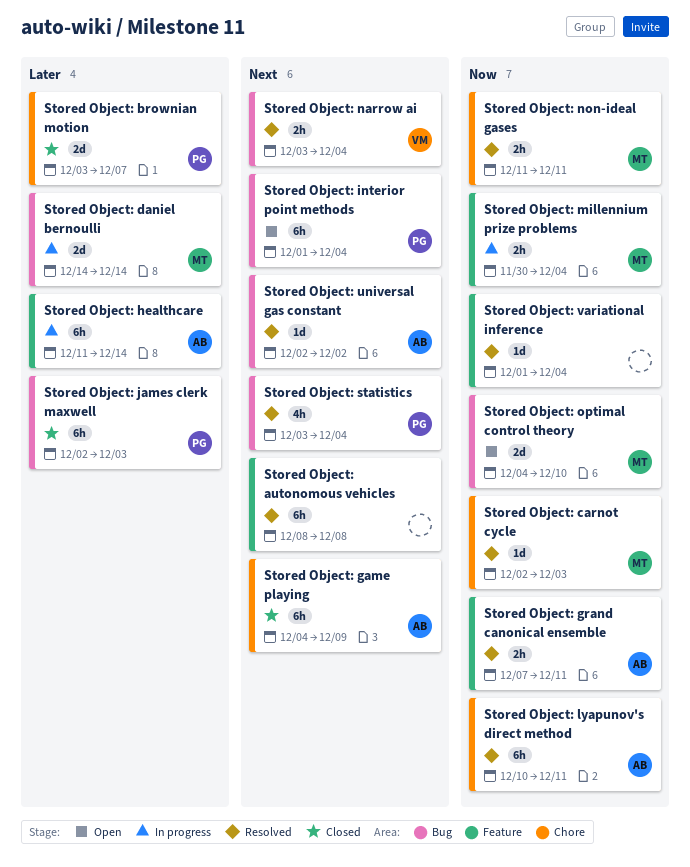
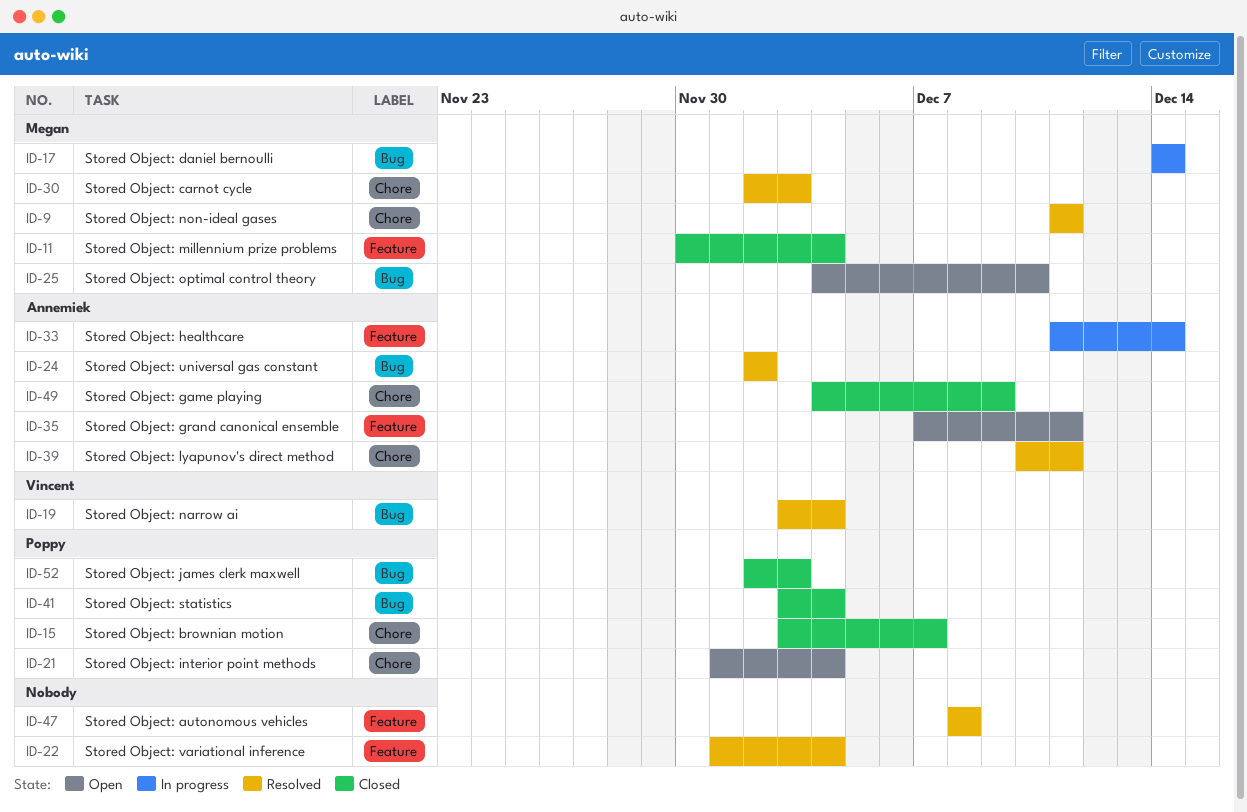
Stored Object: grand canonical ensemble, status: Resolved -> Open
Stored Object: interior point methods, label: Bug -> Chore
Stored Object: millennium prize problems, status: In progress -> Closed
Stored Object: statistics, status: Resolved -> Closed

